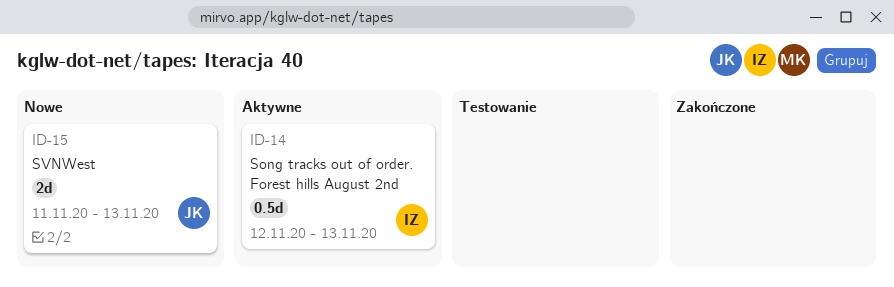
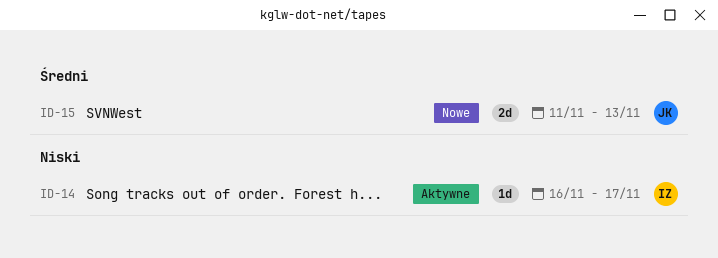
ID-14, estimate: 0.5d -> 1d
ID-14, start: Nov 12 -> Nov 16
ID-14, due: Nov 13 -> Nov 17

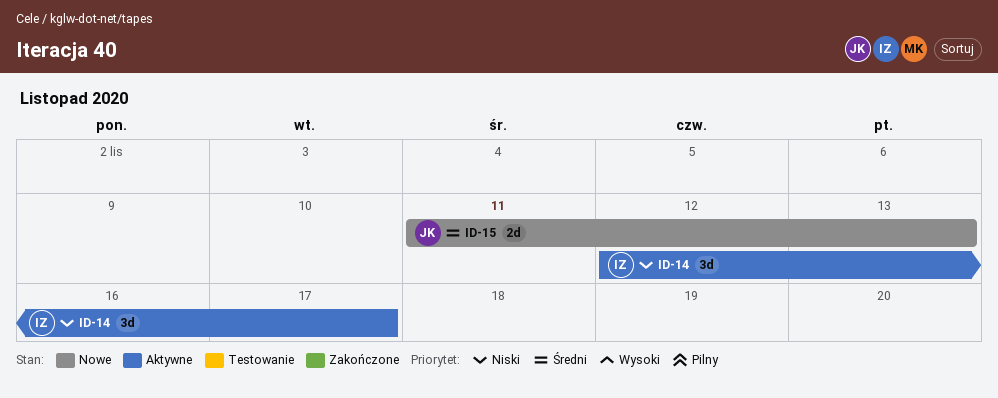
ID-14, estimate: 1d -> 3d
ID-14, start: Nov 16 -> Nov 12

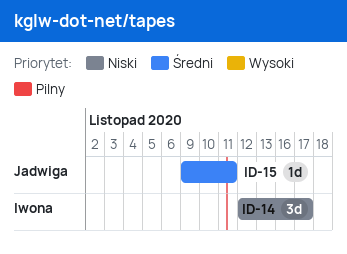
ID-15, estimate: 2d -> 1d
ID-15, start: Nov 11 -> Nov 9
ID-15, due: Nov 13 -> Nov 11

